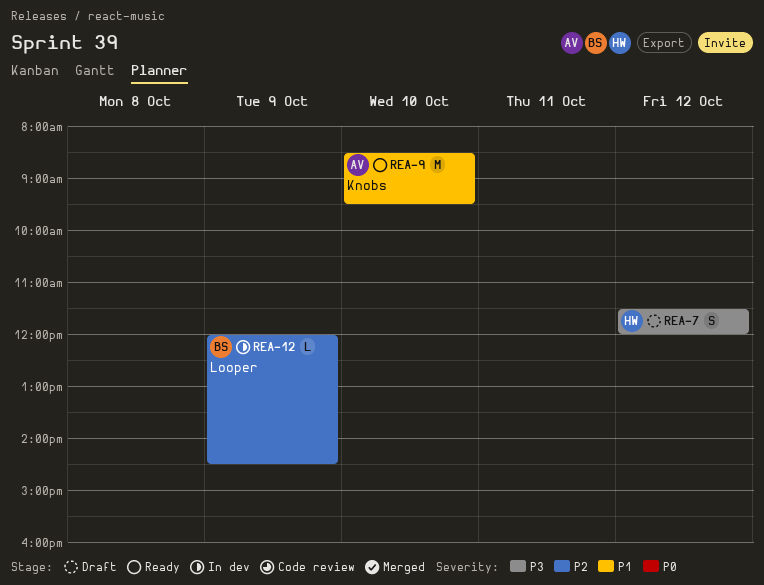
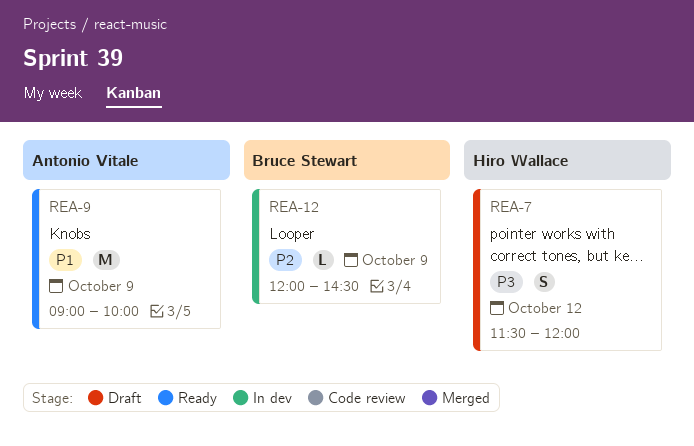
REA-9, day: Oct 10 -> Oct 9
REA-9, begins: 08:30 -> 09:00
REA-9, ends: 09:30 -> 10:00

